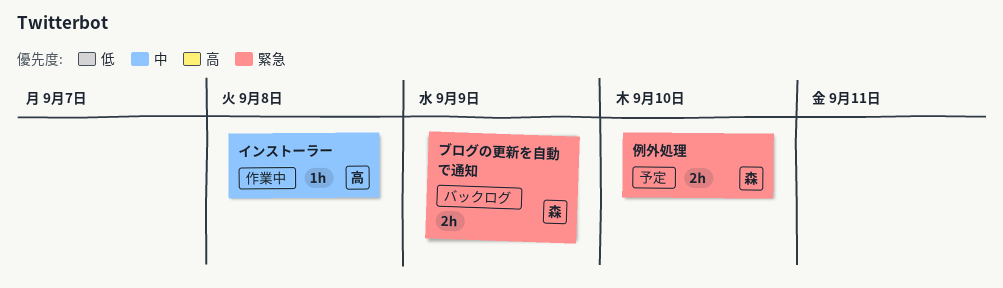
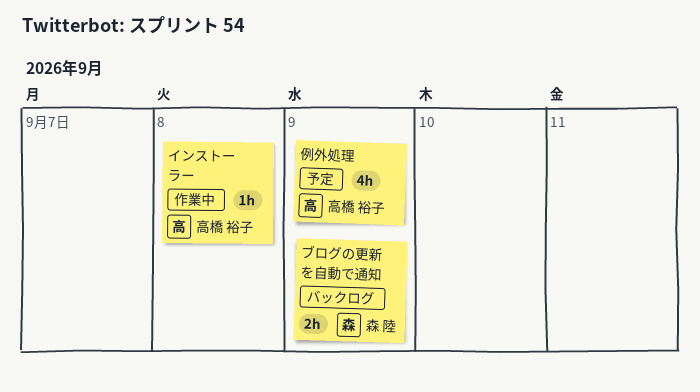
例外処理, owner: 森 陸 -> 高橋 裕子
例外処理, estimate: 2h -> 4h
例外処理, due: Sep 10 -> Sep 9

